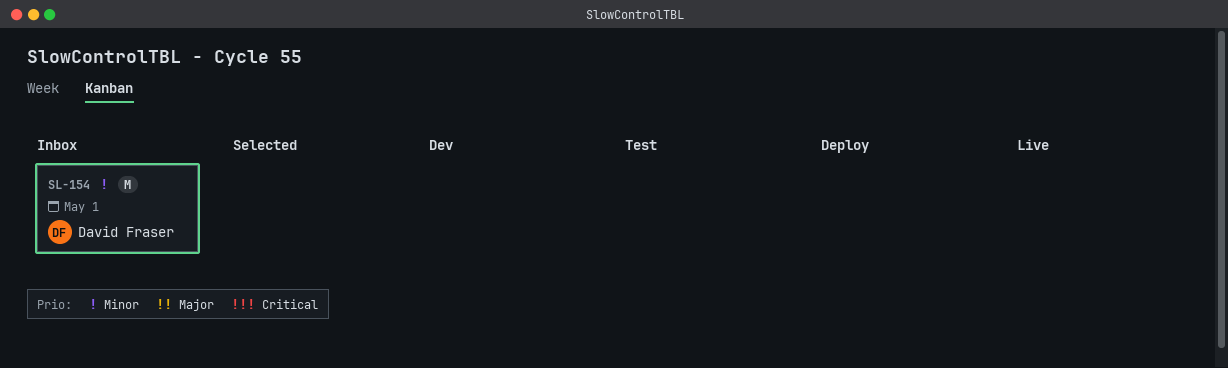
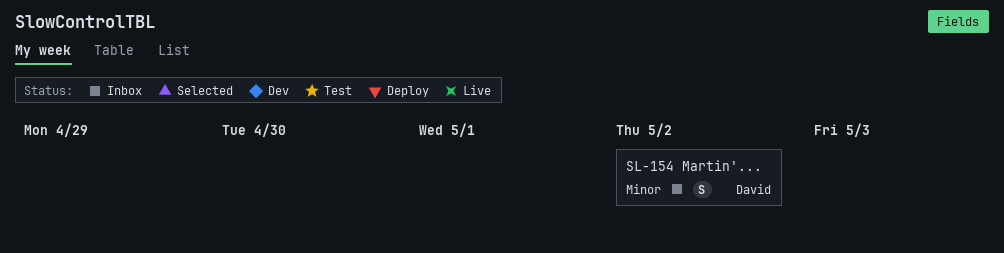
SL-154, estimate: M -> S
SL-154, due: May 1 -> May 2

